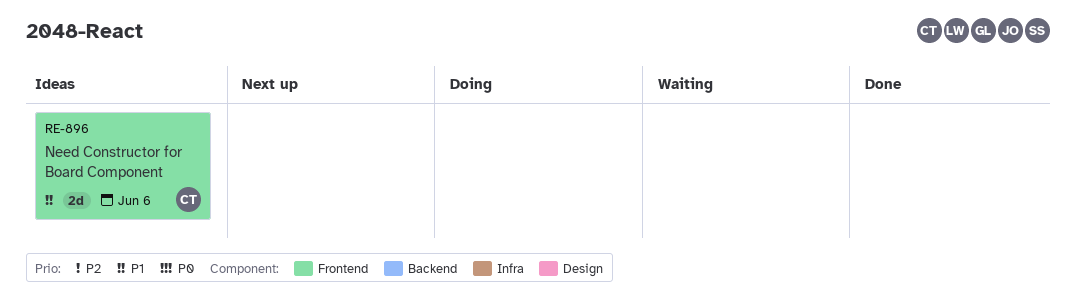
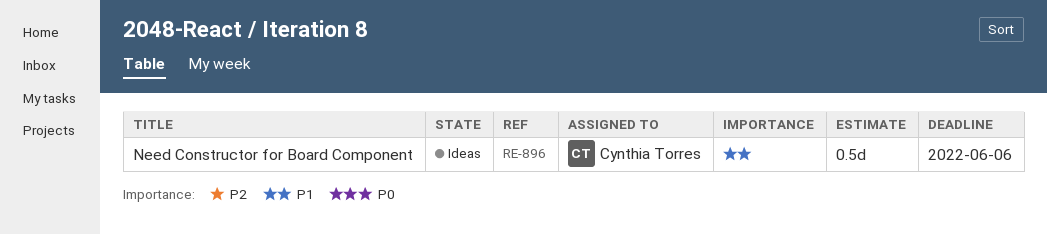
RE-896, estimate: 2d -> 0.5d

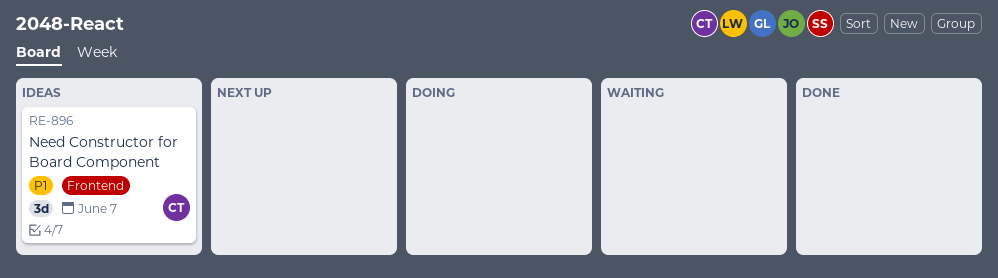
RE-896, estimate: 0.5d -> 3d
RE-896, due: Jun 6 -> Jun 7

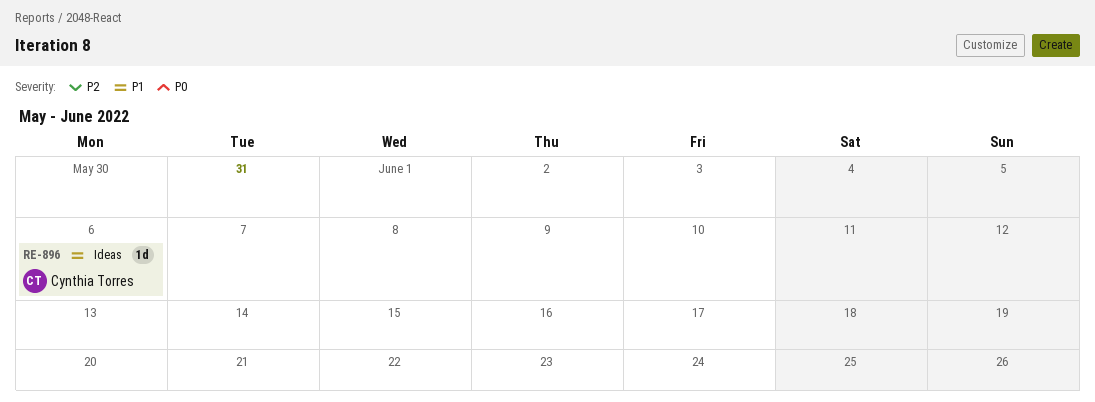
RE-896, estimate: 3d -> 1d
RE-896, due: Jun 7 -> Jun 6

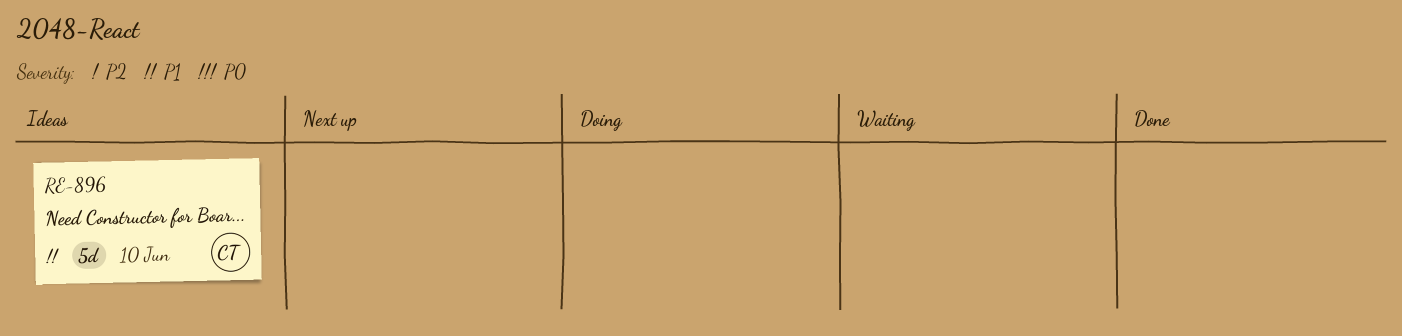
RE-896, estimate: 1d -> 5d
RE-896, due: Jun 6 -> Jun 10

